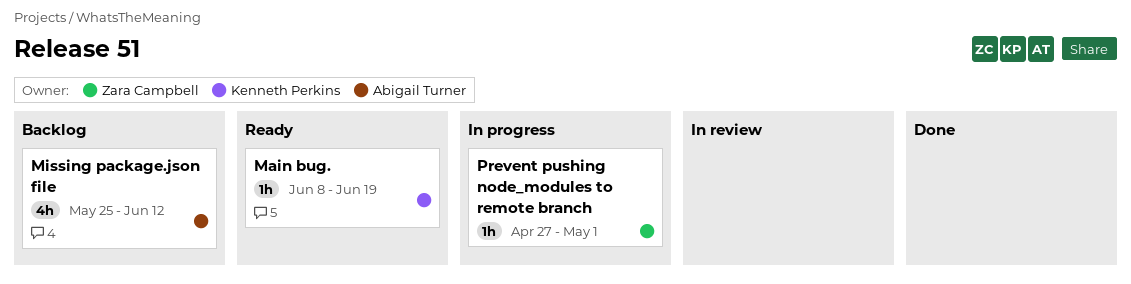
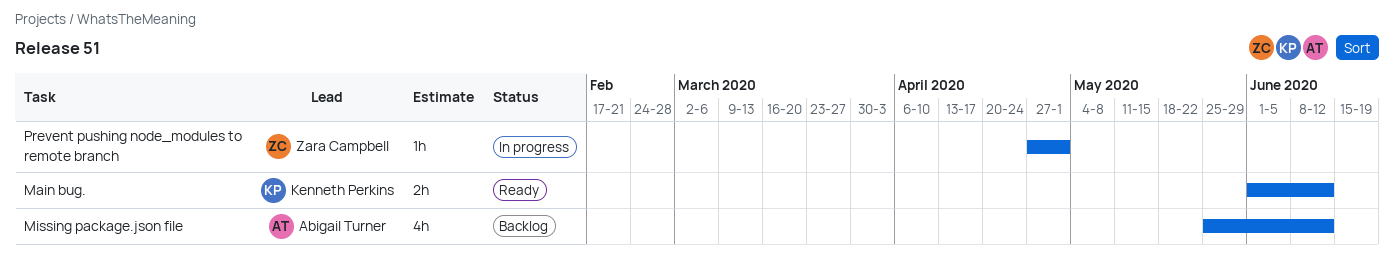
Main bug., estimate: 1h -> 2h
Main bug., start: Jun 8 -> Jun 1
Main bug., due: Jun 19 -> Jun 12

